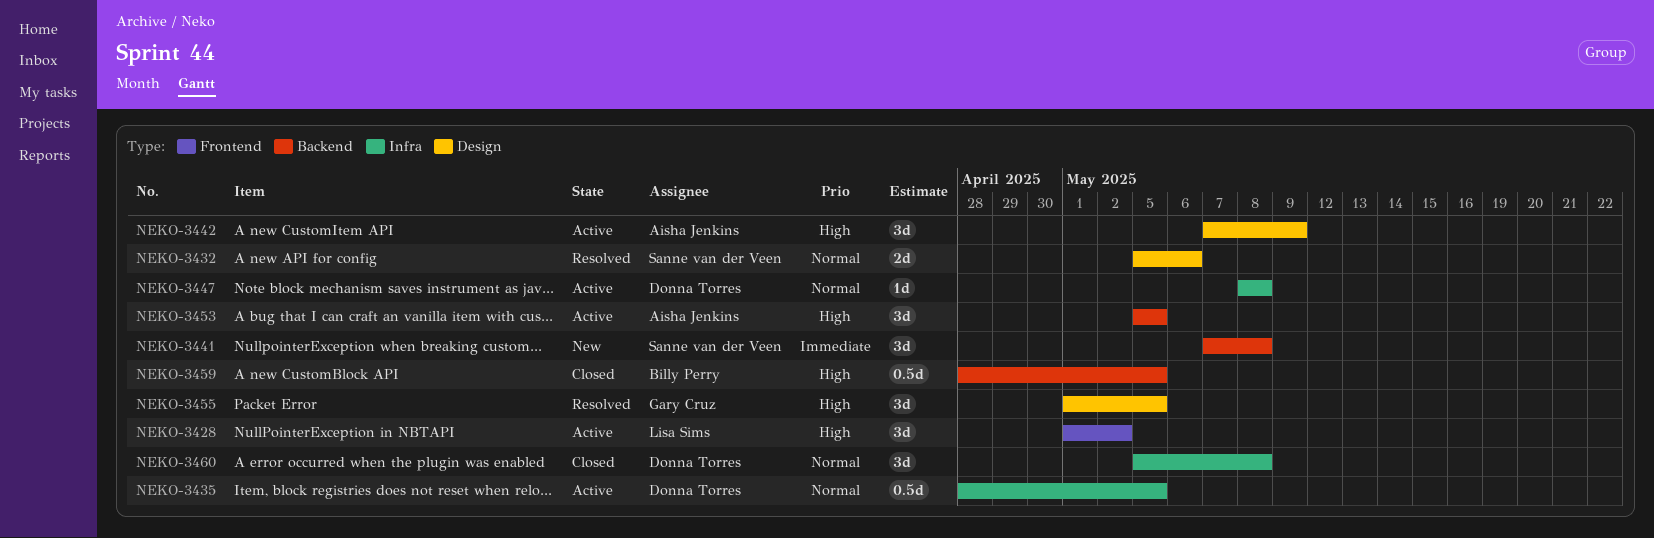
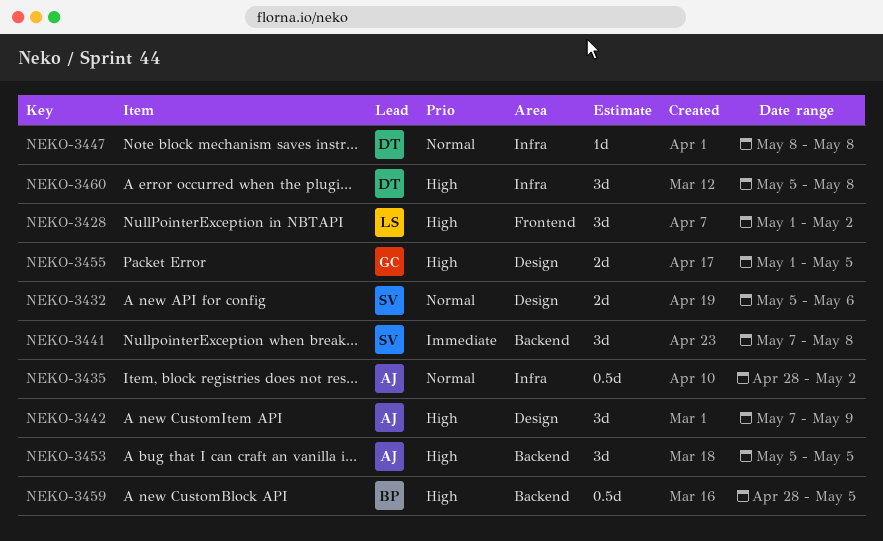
NEKO-3435, owner: Donna Torres -> Aisha Jenkins
NEKO-3435, due: May 5 -> May 2
NEKO-3455, estimate: 3d -> 2d
NEKO-3460, priority: Normal -> High

